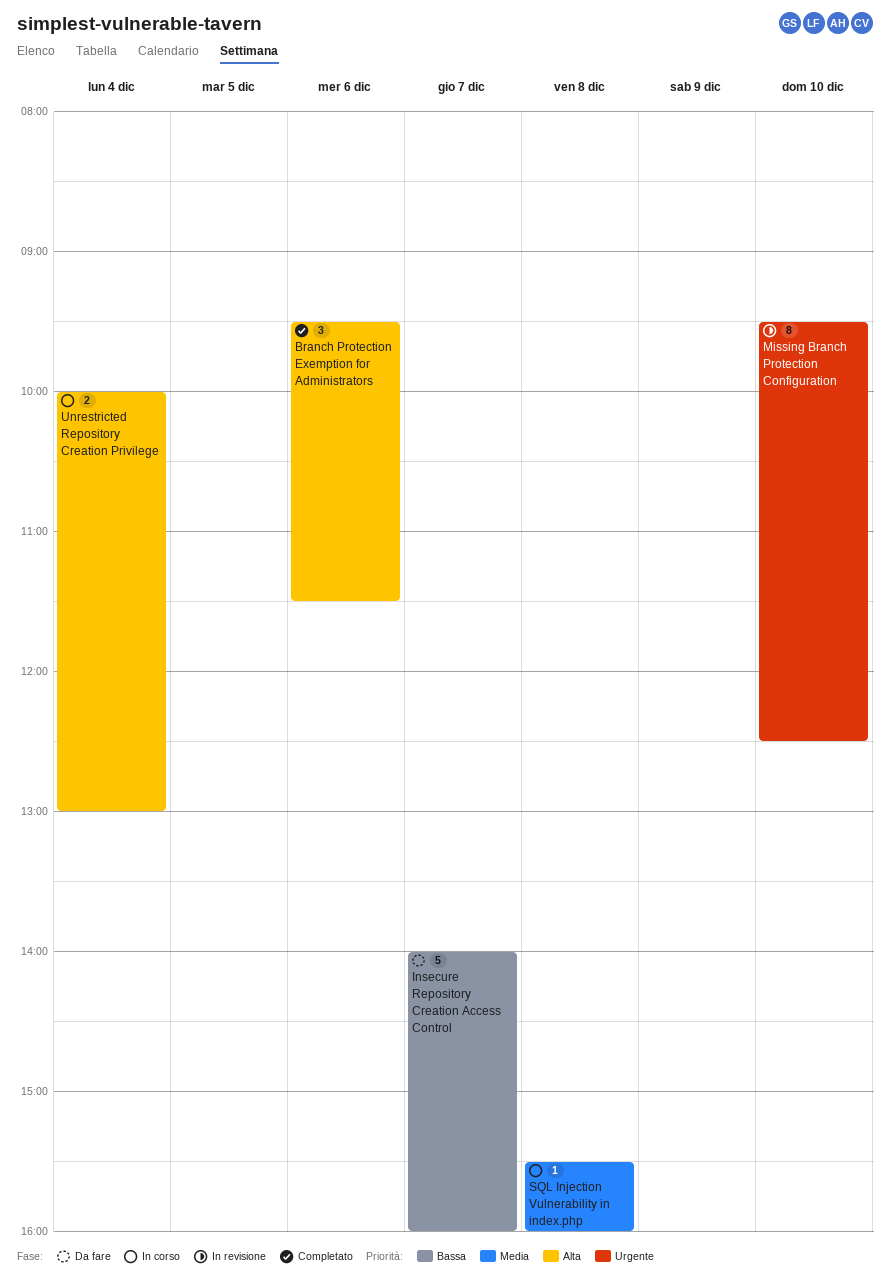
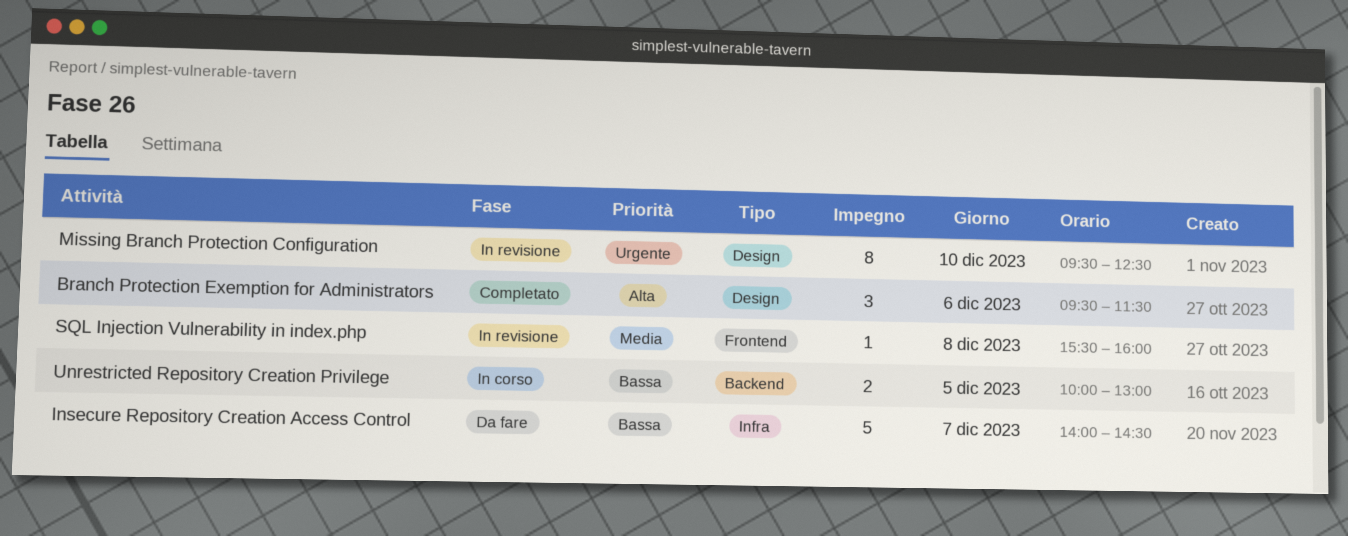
Insecure Repository Creation Access Control, ends: 16:00 -> 14:30
SQL Injection Vulnerability in index.php, status: In corso -> In revisione
Unrestricted Repository Creation Privilege, priority: Alta -> Bassa
Unrestricted Repository Creation Privilege, day: Dec 4 -> Dec 5

